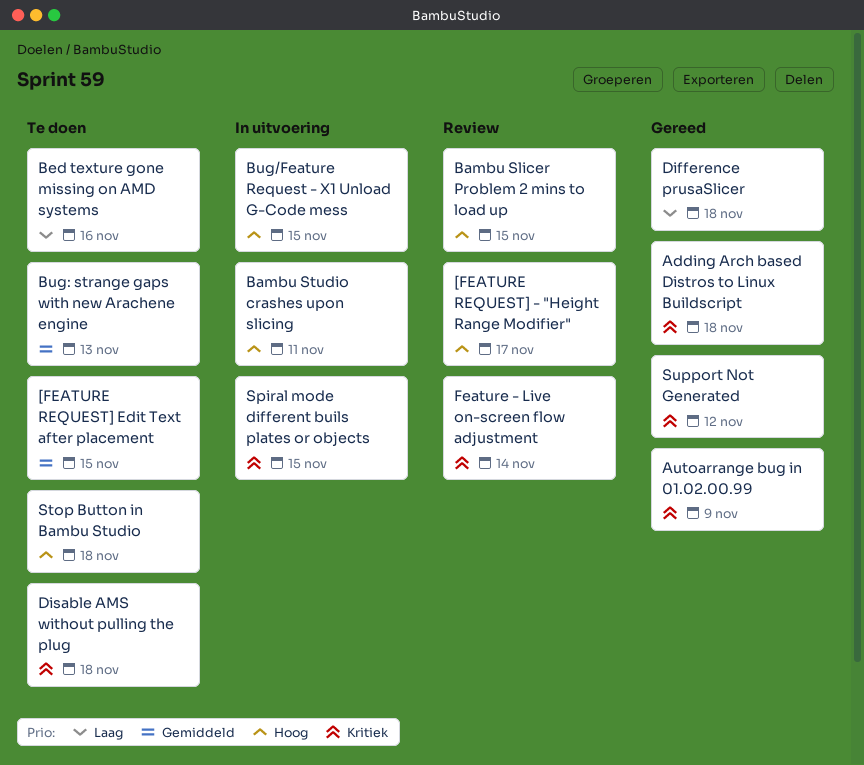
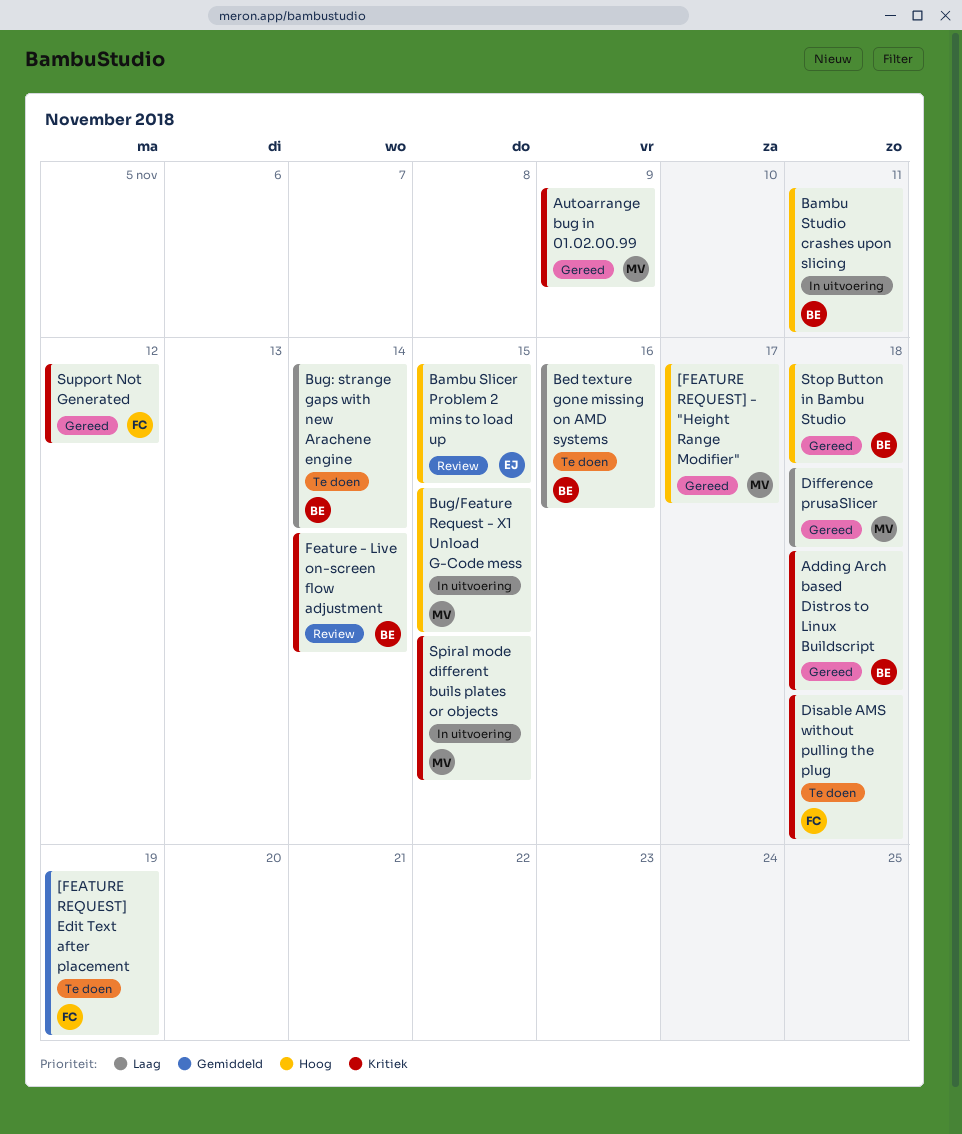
[FEATURE REQUEST] - "Height Range Modifier", status: Review -> Gereed
[FEATURE REQUEST] Edit Text after placement, due: Nov 15 -> Nov 19
Bug: strange gaps with new Arachene engine, priority: Gemiddeld -> Laag
Bug: strange gaps with new Arachene engine, due: Nov 13 -> Nov 14
Stop Button in Bambu Studio, status: Te doen -> Gereed

